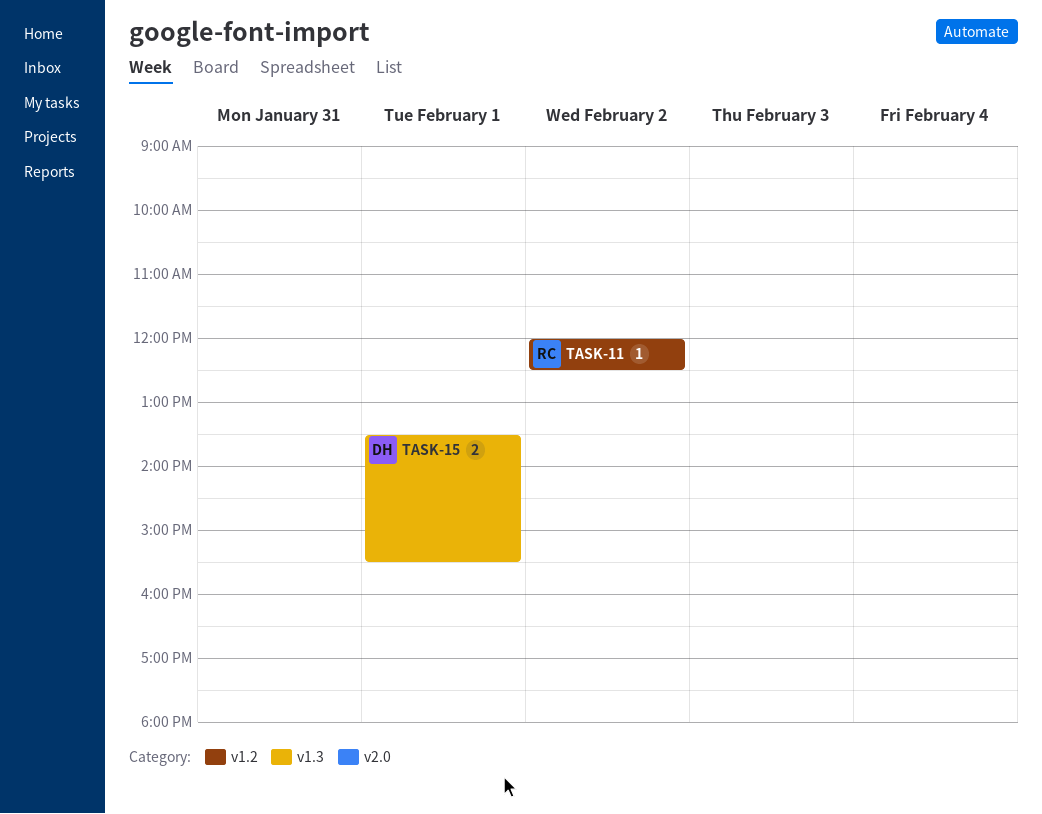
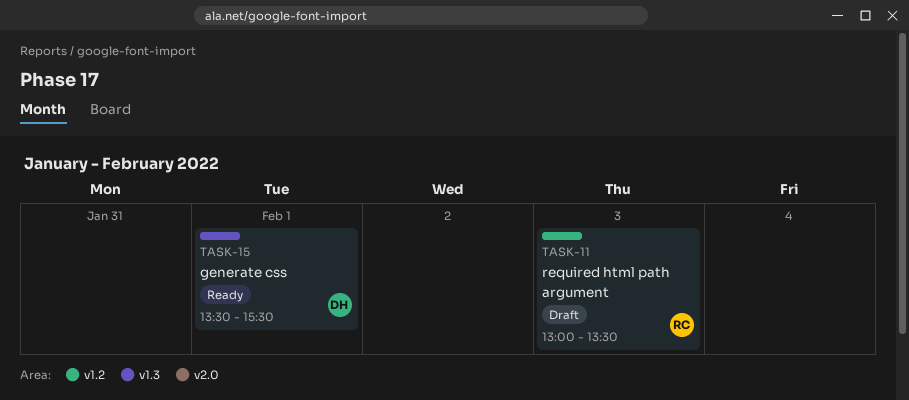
TASK-11, day: Feb 2 -> Feb 3
TASK-11, begins: 12:00 -> 13:00
TASK-11, ends: 12:30 -> 13:30

